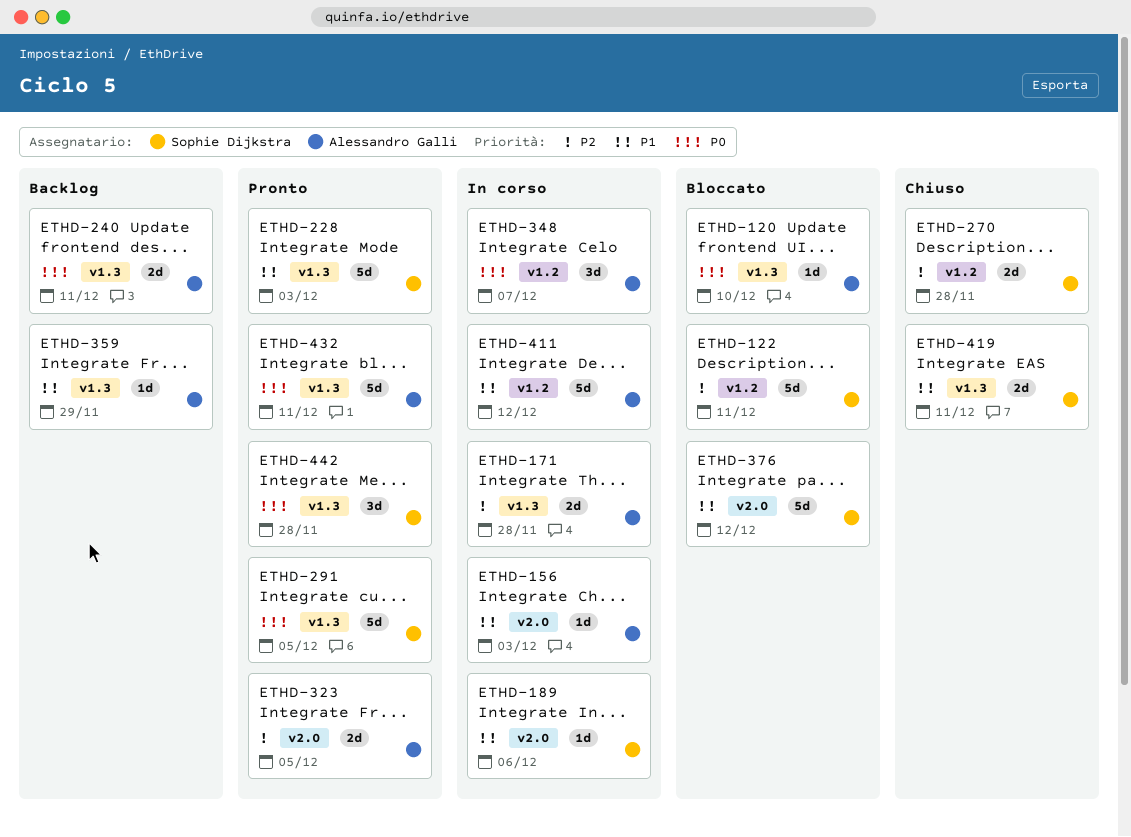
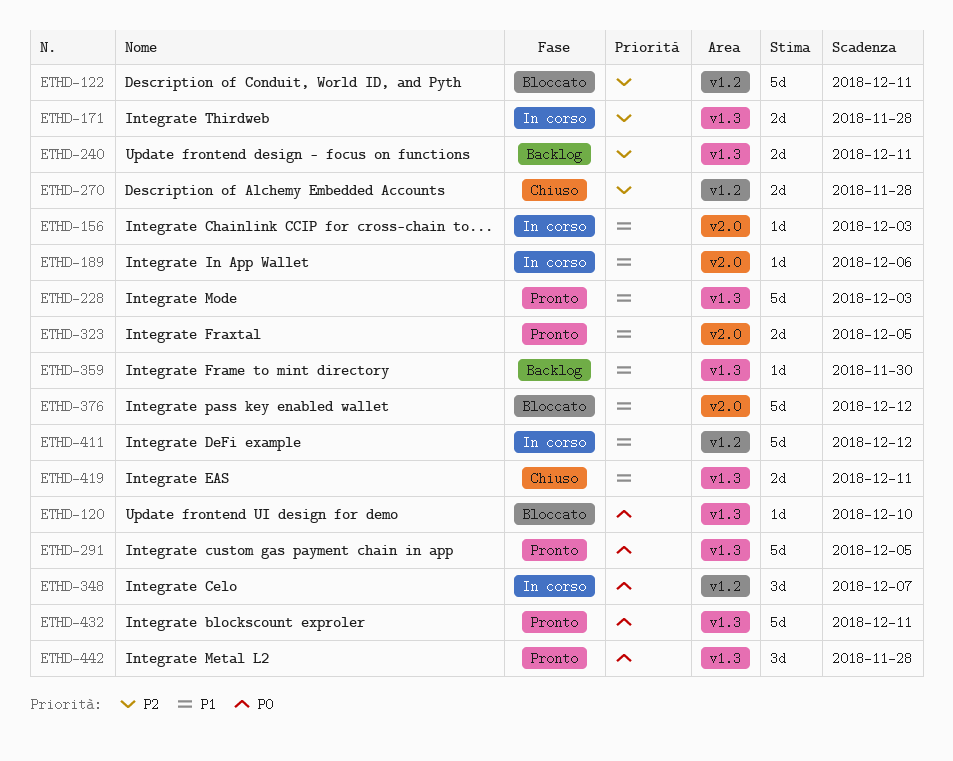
ETHD-240, priority: P0 -> P2
ETHD-323, priority: P2 -> P1
ETHD-359, due: Nov 29 -> Nov 30

